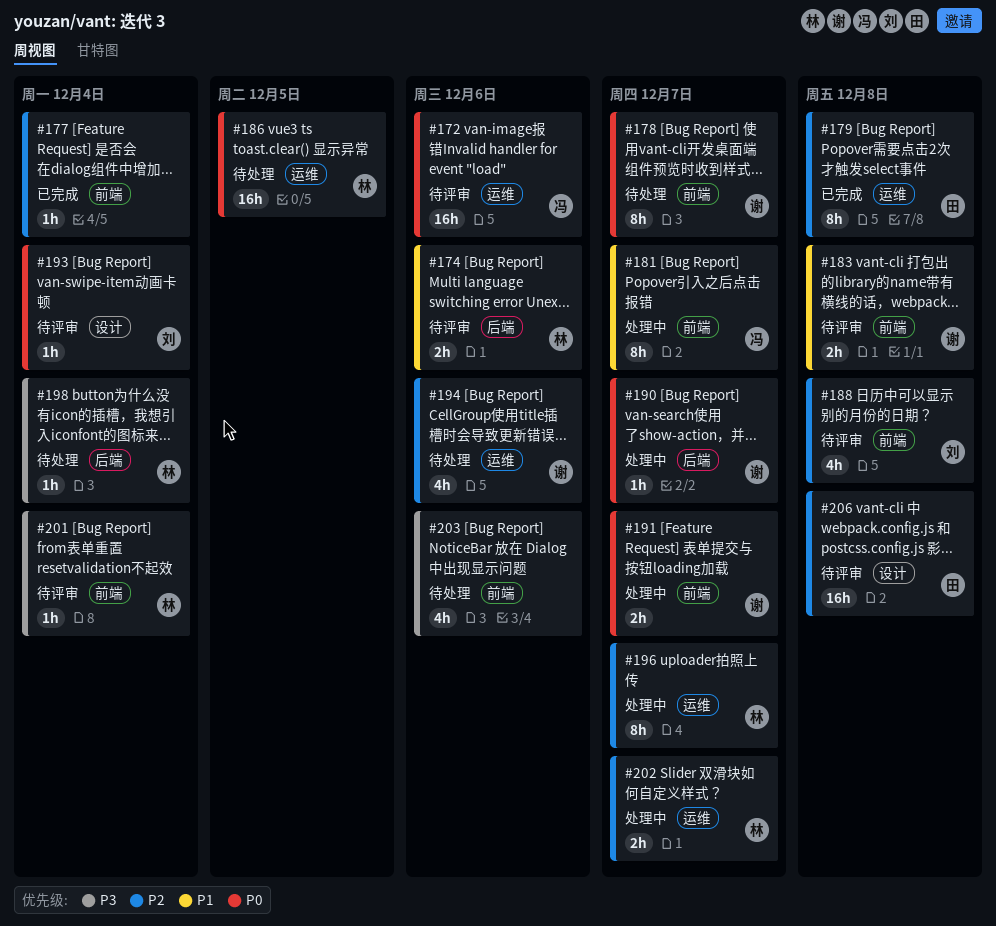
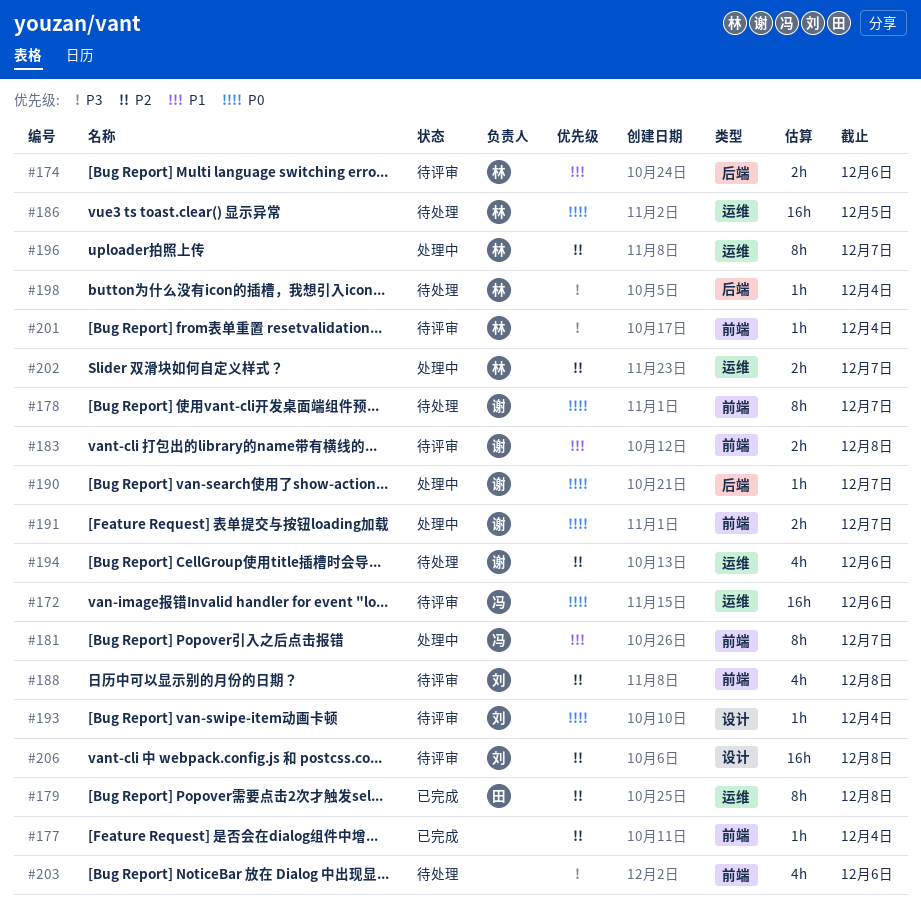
#206, owner: 田 -> 刘

